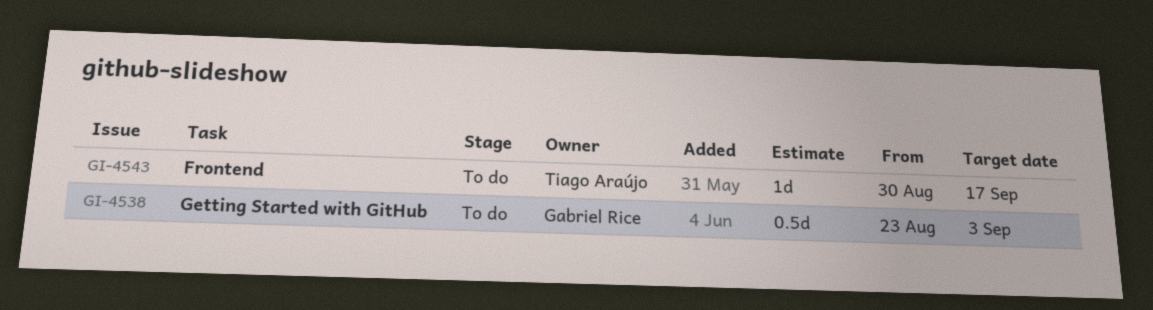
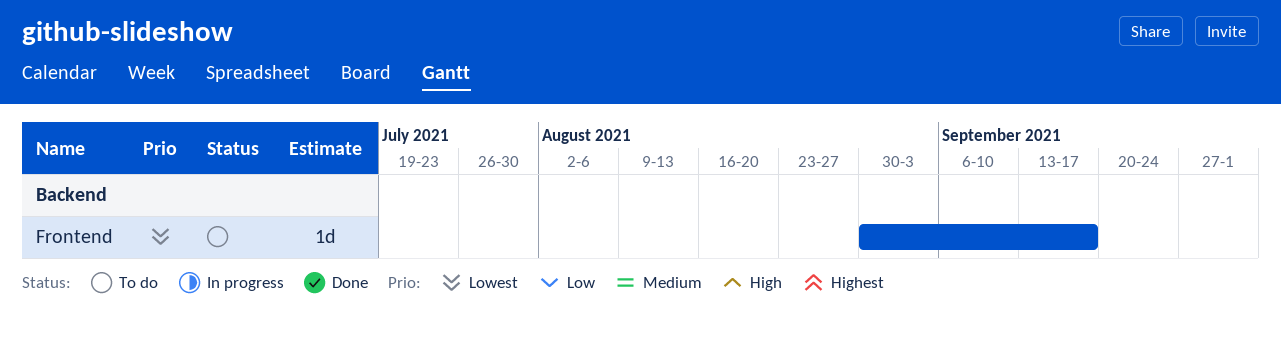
Getting Started with GitHub: present -> none

